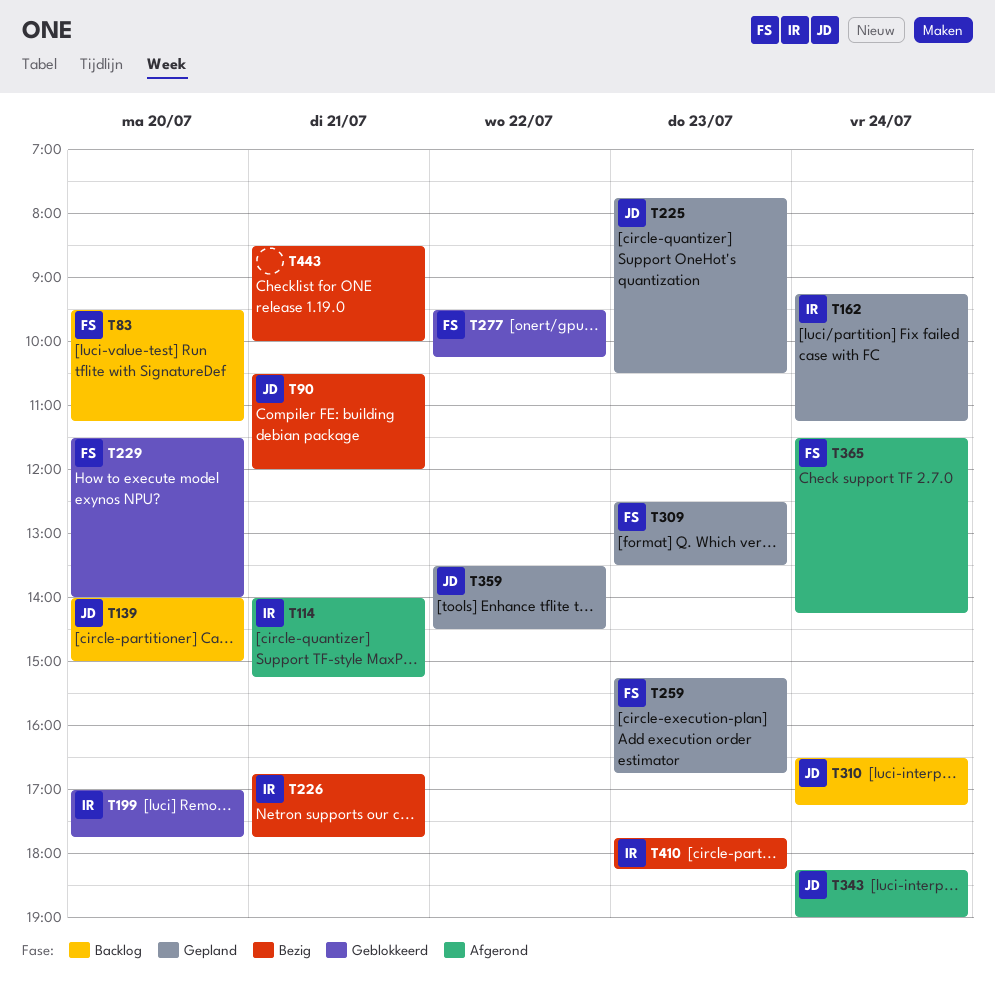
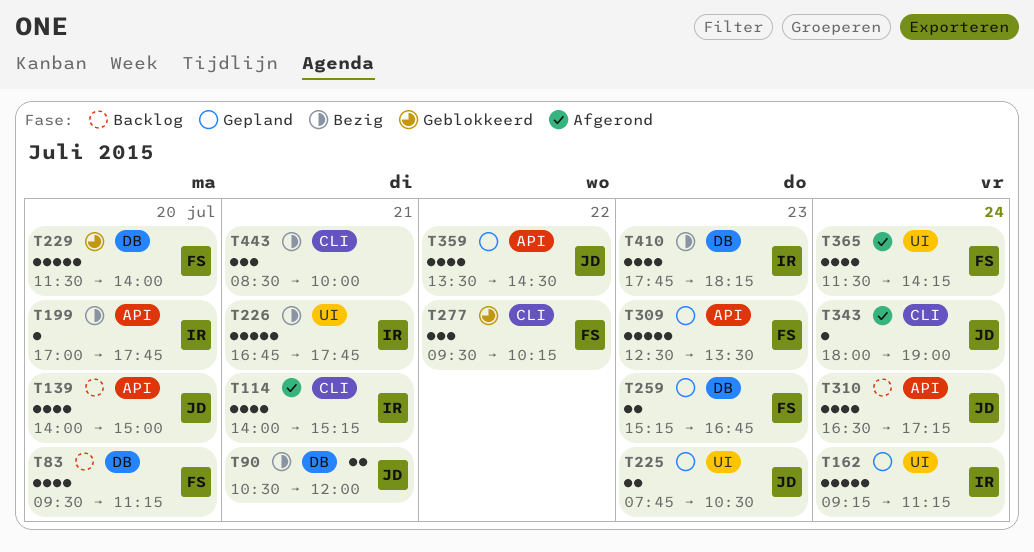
T199, status: Geblokkeerd -> Bezig
T343, begins: 18:15 -> 18:00

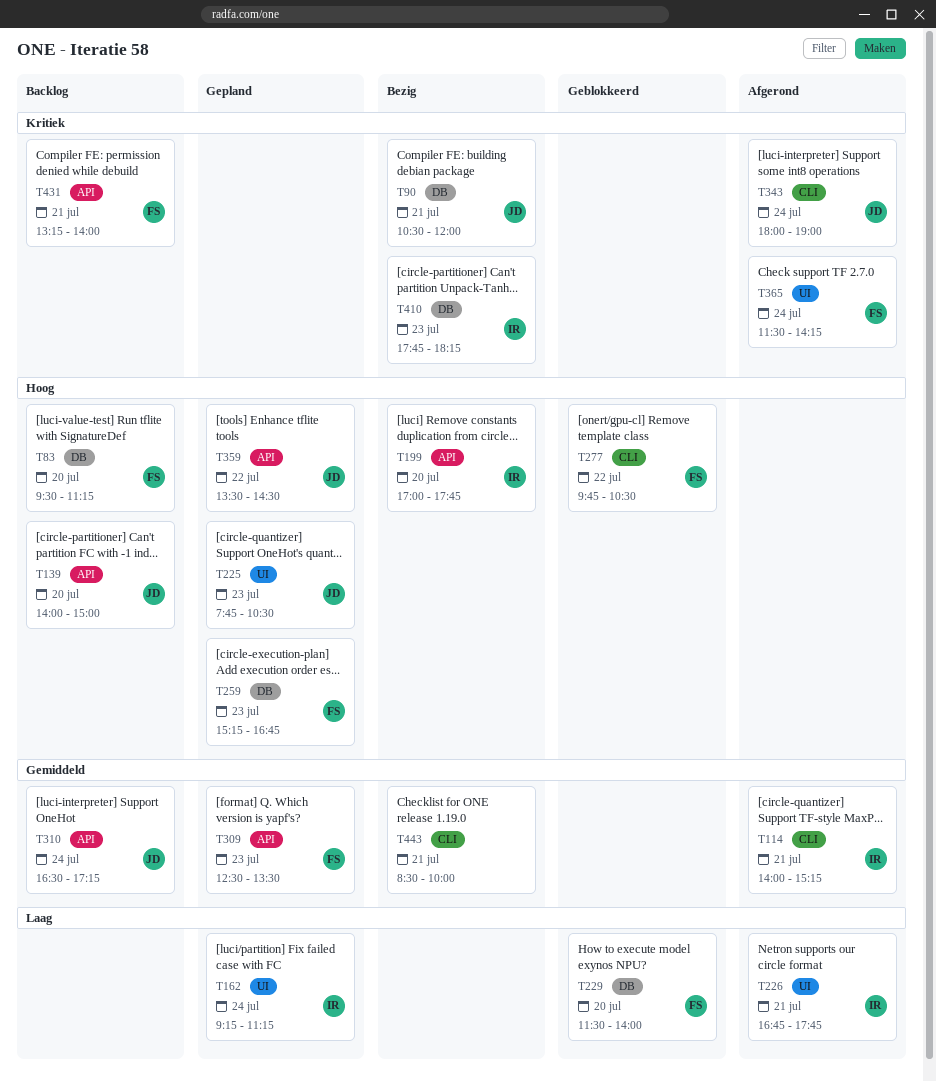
T226, status: Bezig -> Afgerond
T277, begins: 09:30 -> 09:45
T277, ends: 10:15 -> 10:30
T431: none -> present

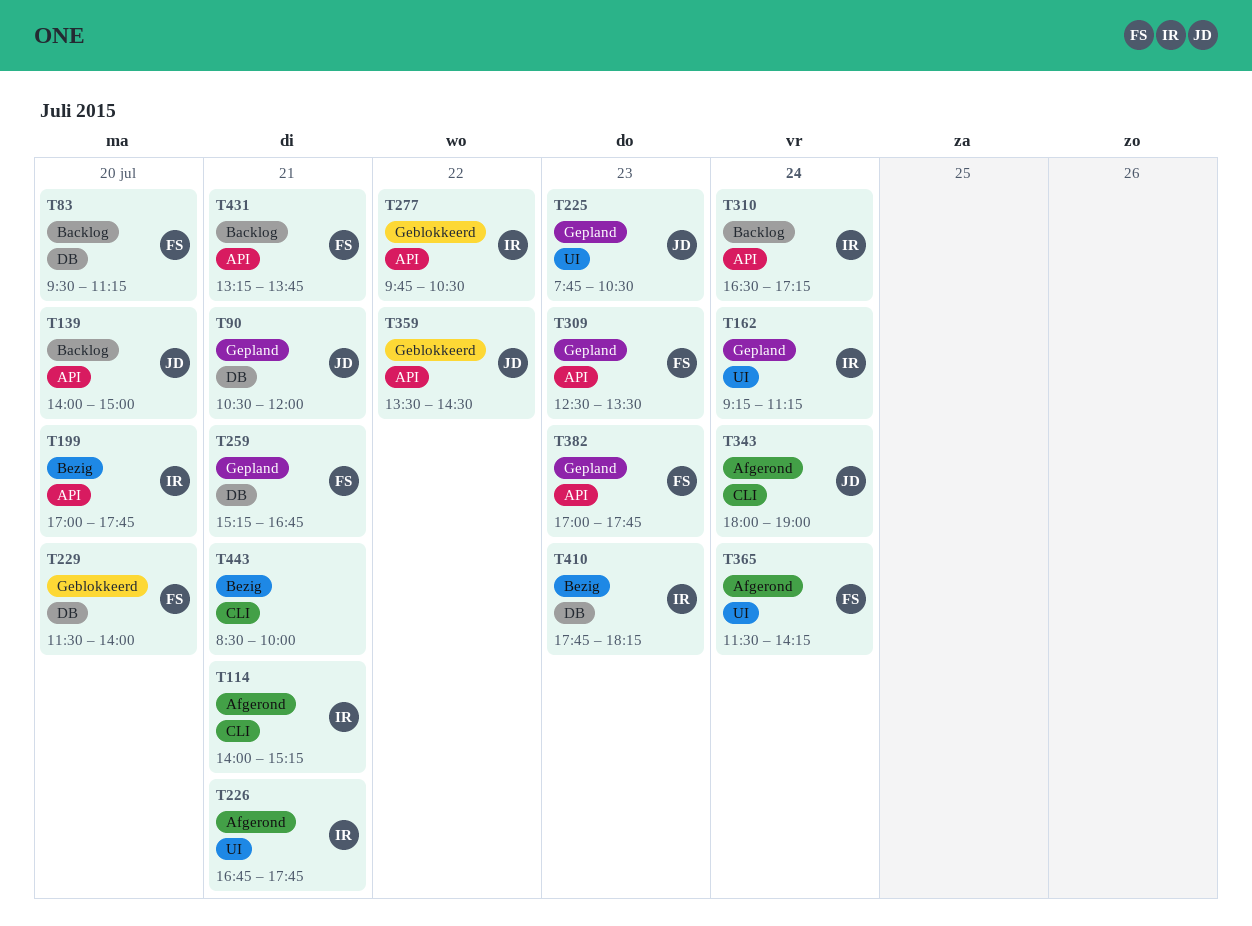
T90, status: Bezig -> Gepland
T259, day: Jul 23 -> Jul 21
T277, owner: FS -> IR
T277, label: CLI -> API
T310, owner: JD -> IR
T359, status: Gepland -> Geblokkeerd
T382: none -> present
T431, ends: 14:00 -> 13:45

